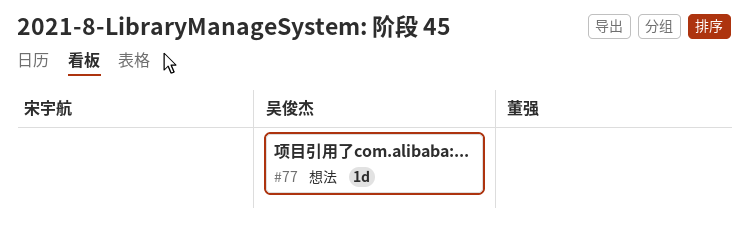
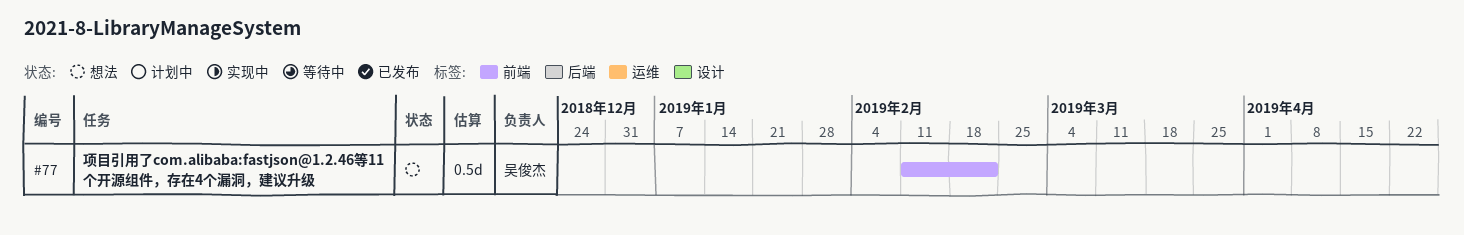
#77, estimate: 1d -> 0.5d

